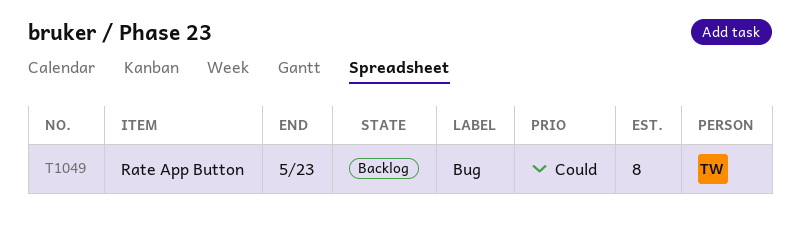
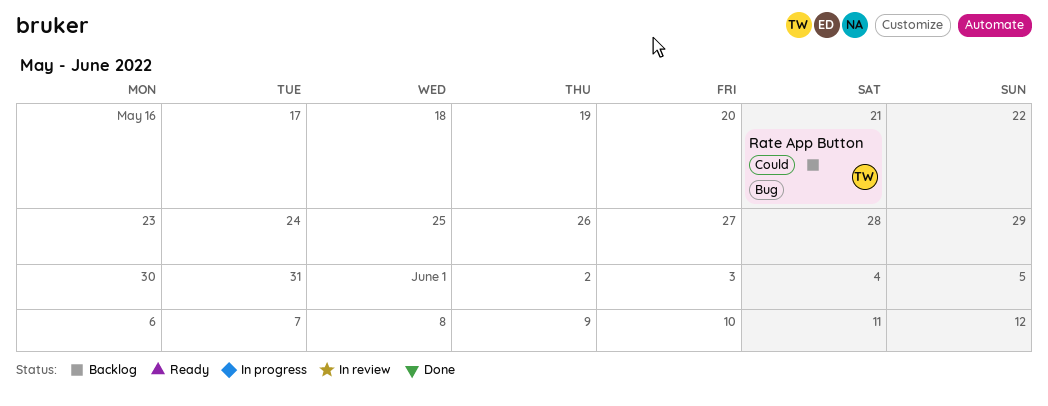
Rate App Button, due: May 23 -> May 21

